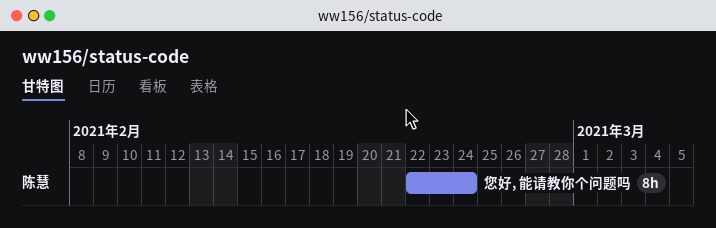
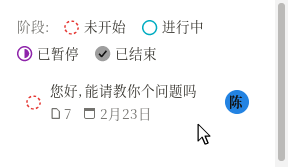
您好, 能请教你个问题吗, due: Feb 24 -> Feb 23

